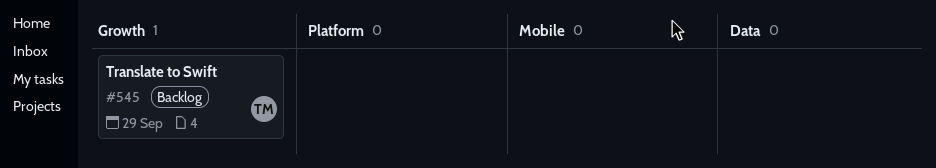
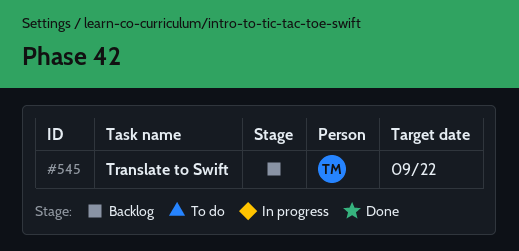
#545, due: Sep 29 -> Sep 22

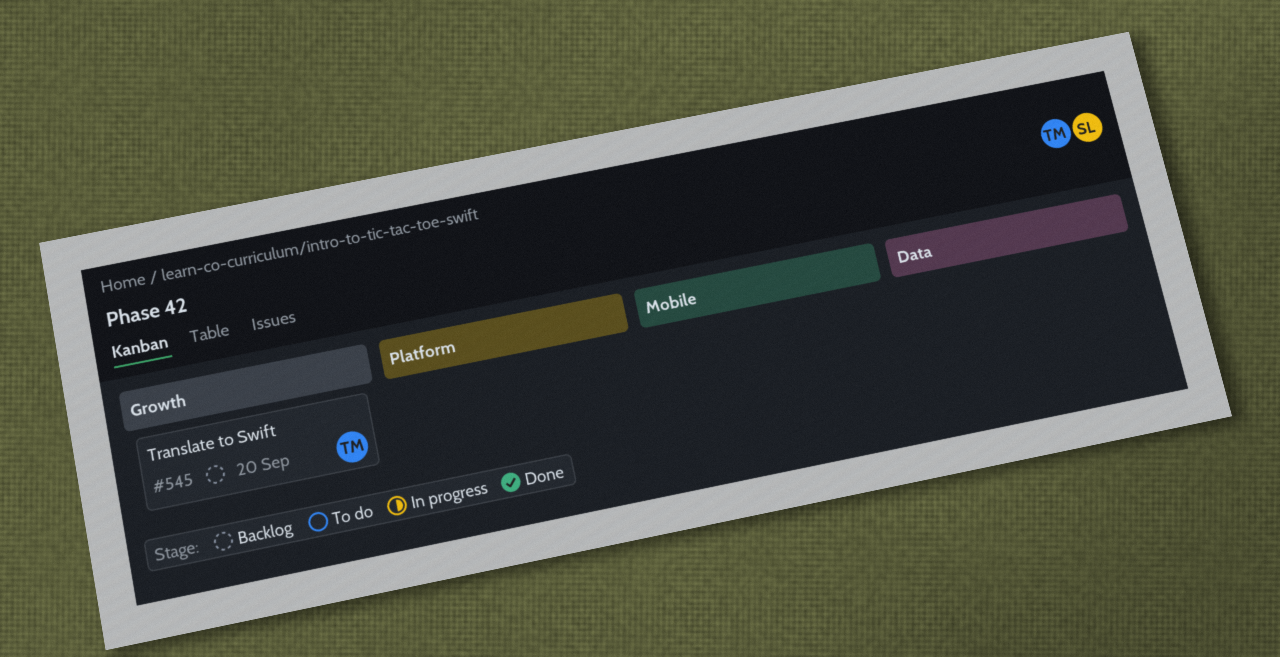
#545, due: Sep 22 -> Sep 20

